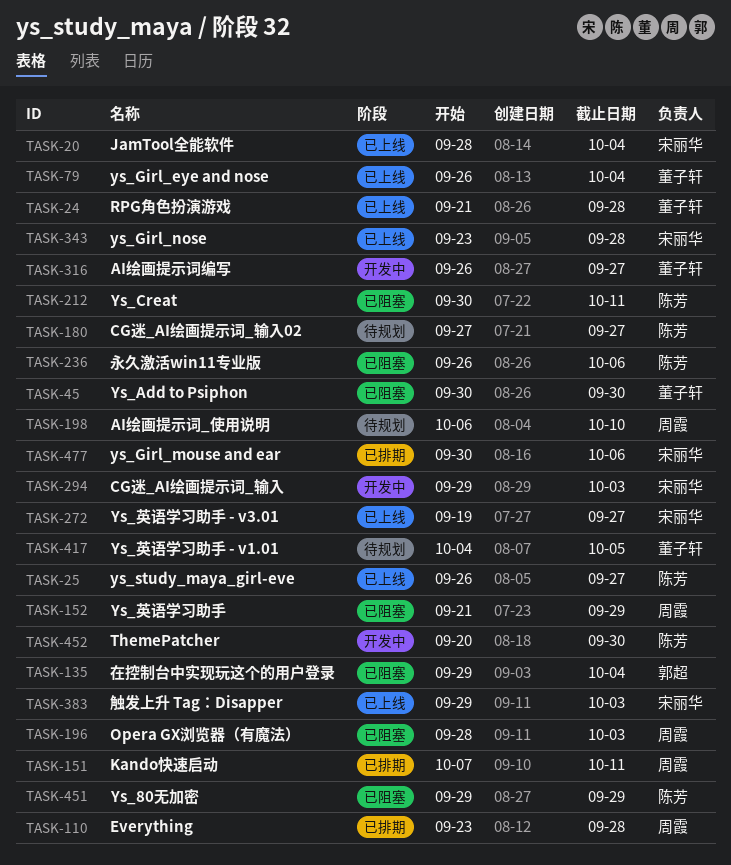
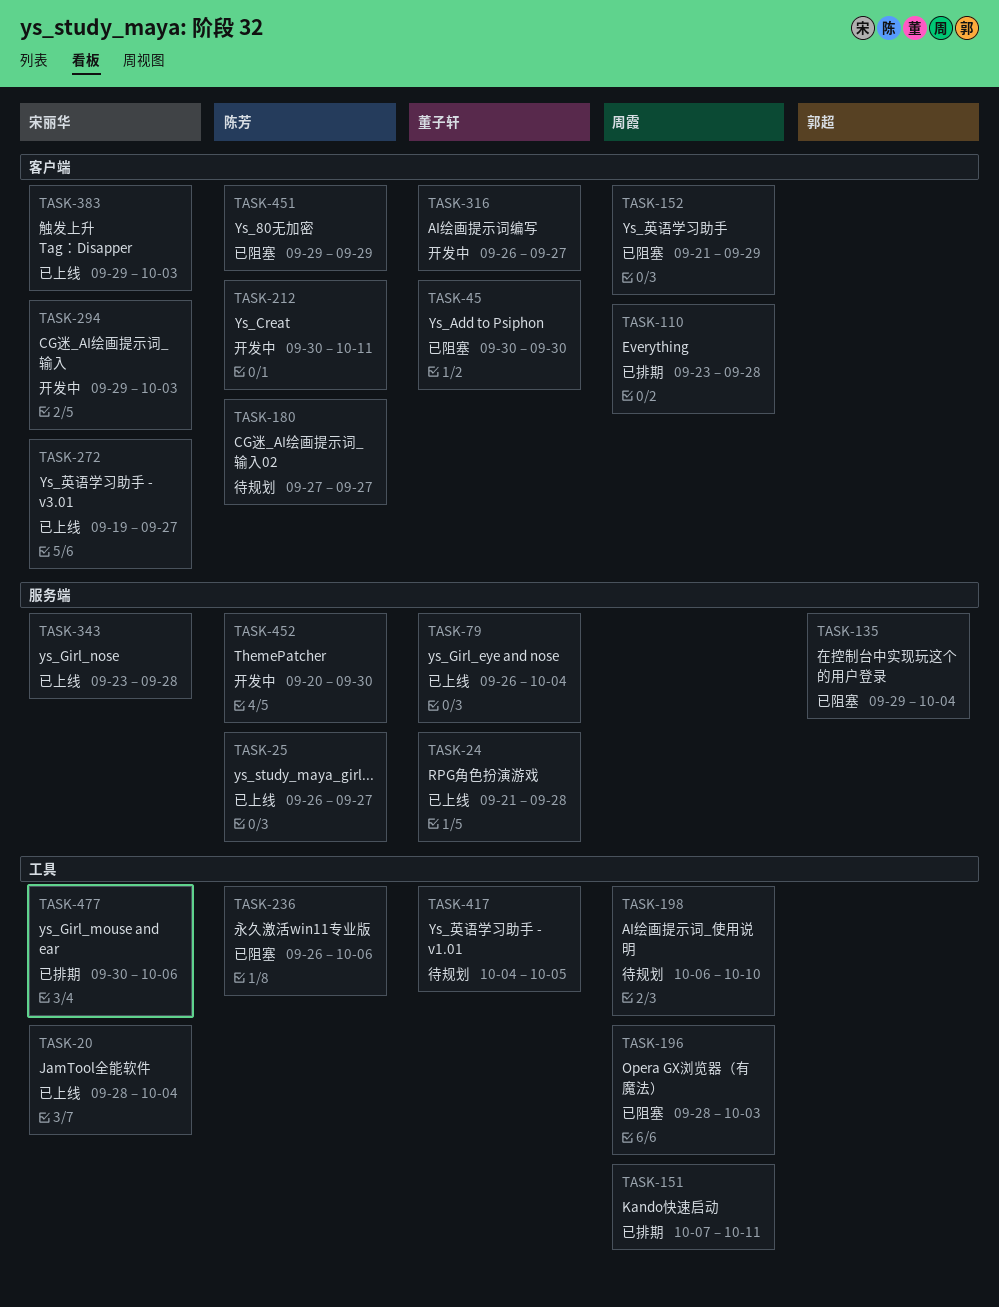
TASK-212, status: 已阻塞 -> 开发中

